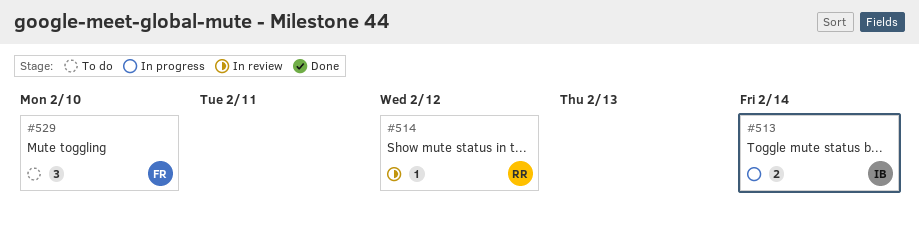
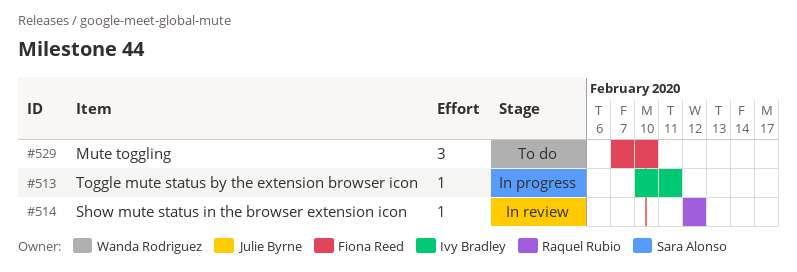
#513, estimate: 2 -> 1
#513, due: Feb 14 -> Feb 11

